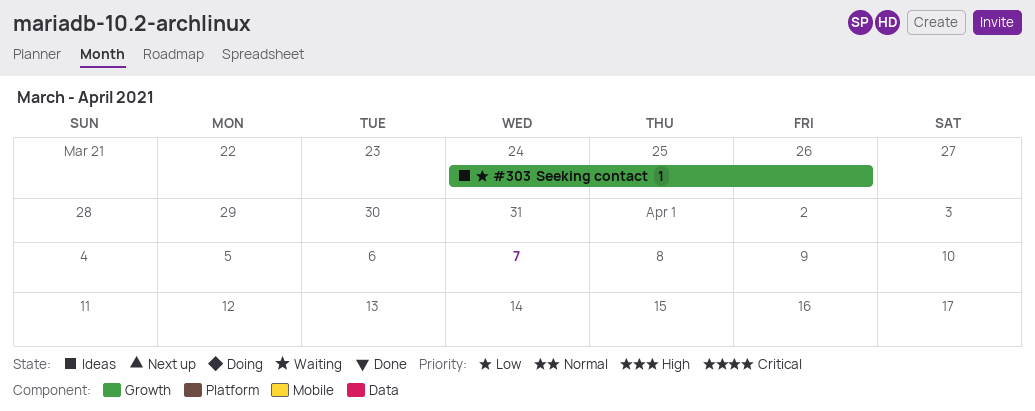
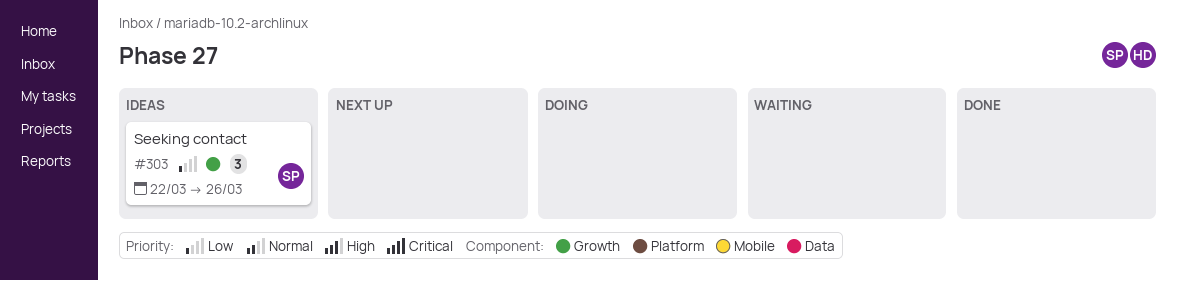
#303, estimate: 1 -> 3
#303, start: Mar 24 -> Mar 22

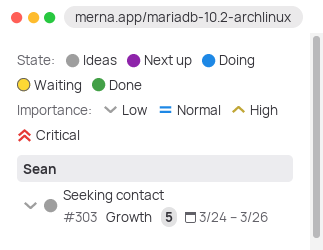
#303, estimate: 3 -> 5
#303, start: Mar 22 -> Mar 24

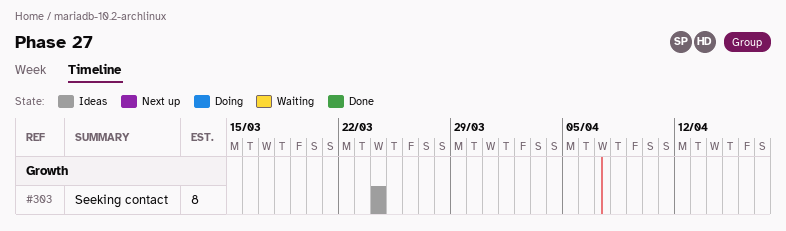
#303, estimate: 5 -> 8
#303, due: Mar 26 -> Mar 24

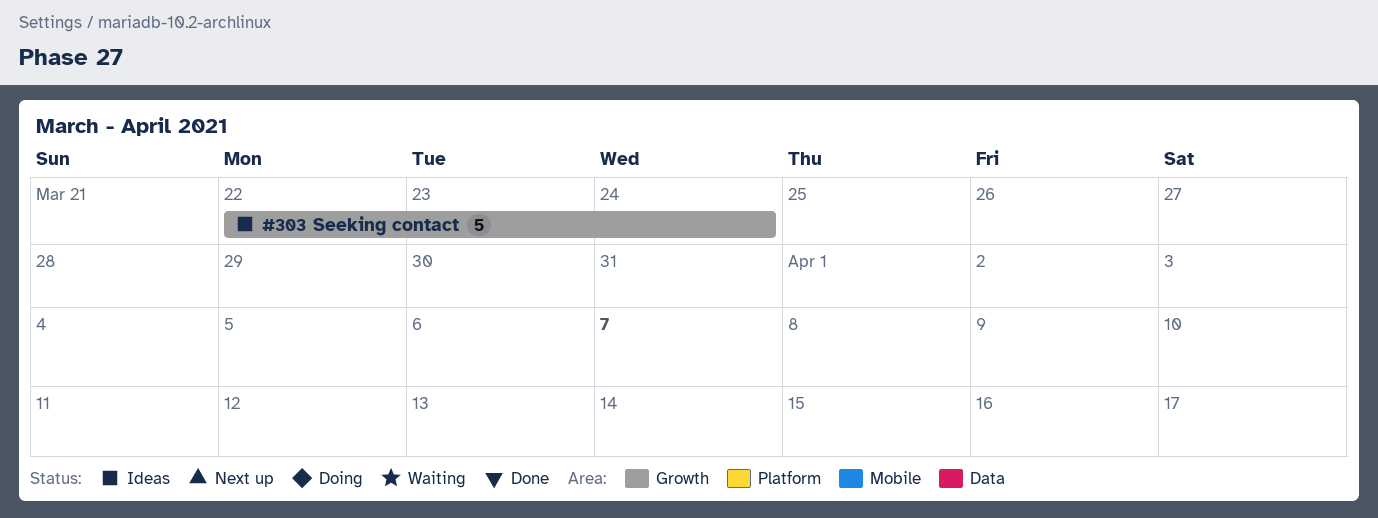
#303, estimate: 8 -> 5
#303, start: Mar 24 -> Mar 22

